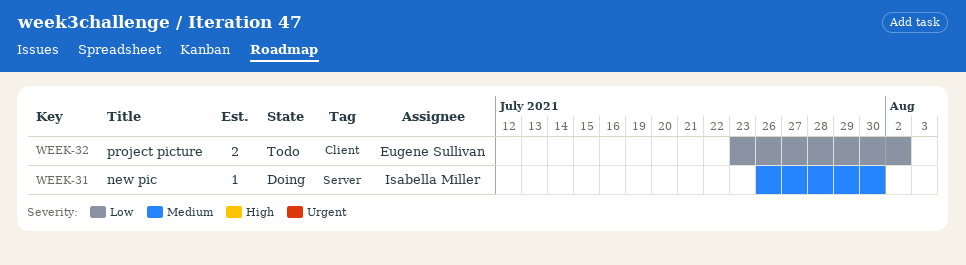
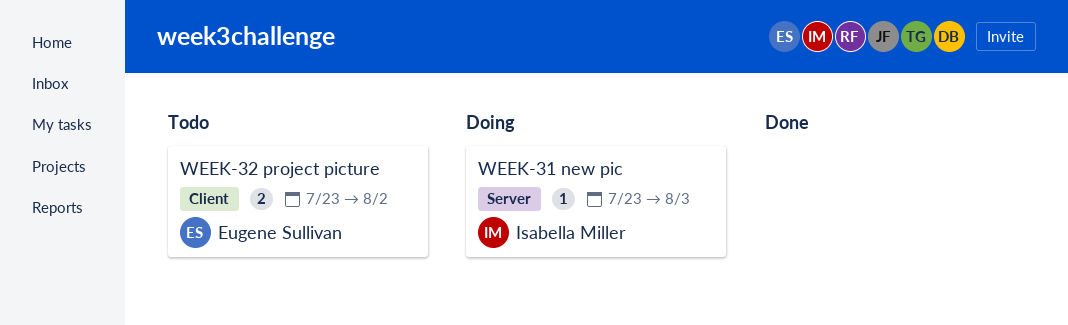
WEEK-31, start: Jul 26 -> Jul 23
WEEK-31, due: Jul 30 -> Aug 3

